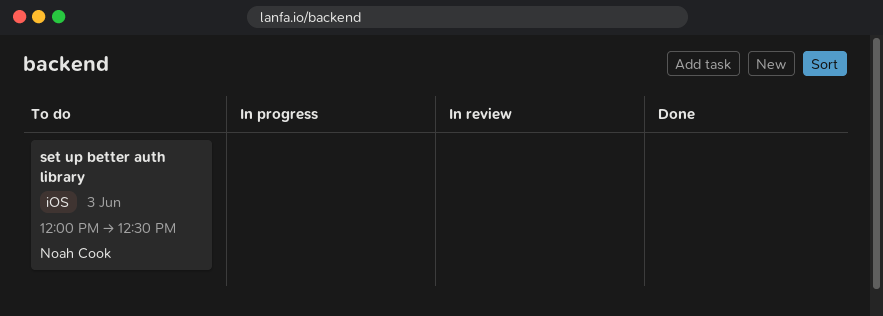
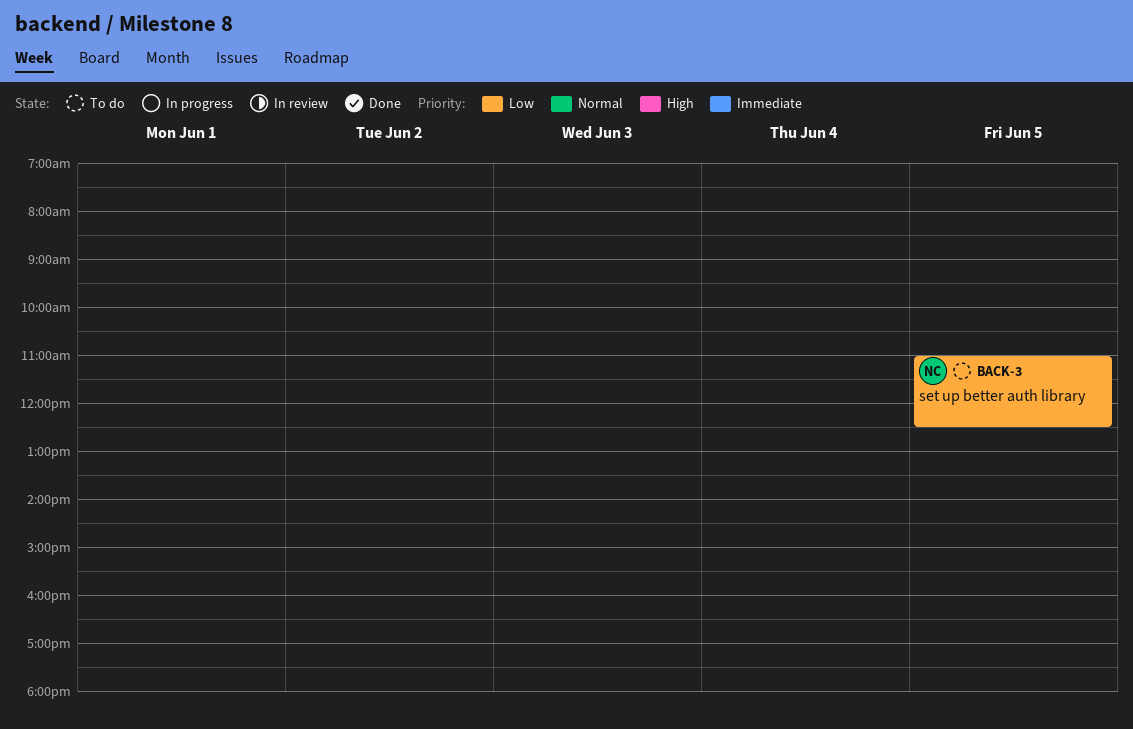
set up better auth library, day: Jun 3 -> Jun 5
set up better auth library, begins: 12:00 -> 11:00

